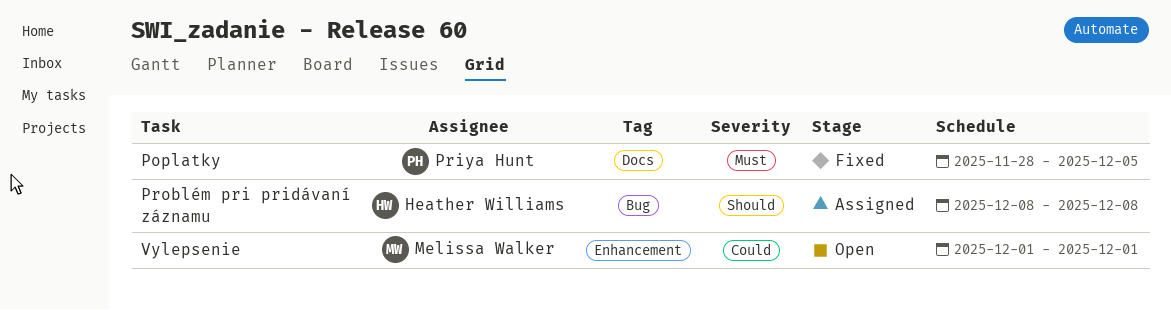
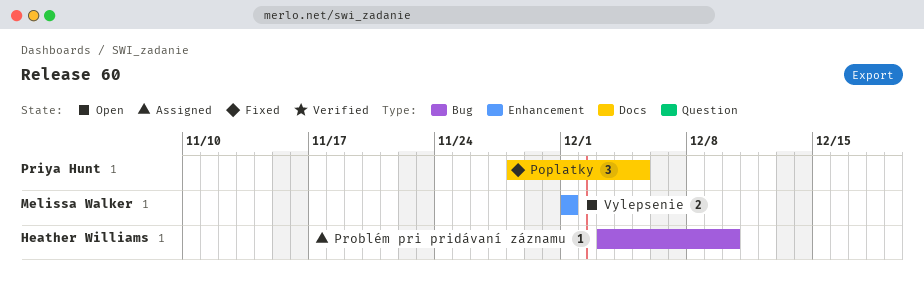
Problém pri pridávaní záznamu, start: Dec 8 -> Dec 3
Problém pri pridávaní záznamu, due: Dec 8 -> Dec 10

